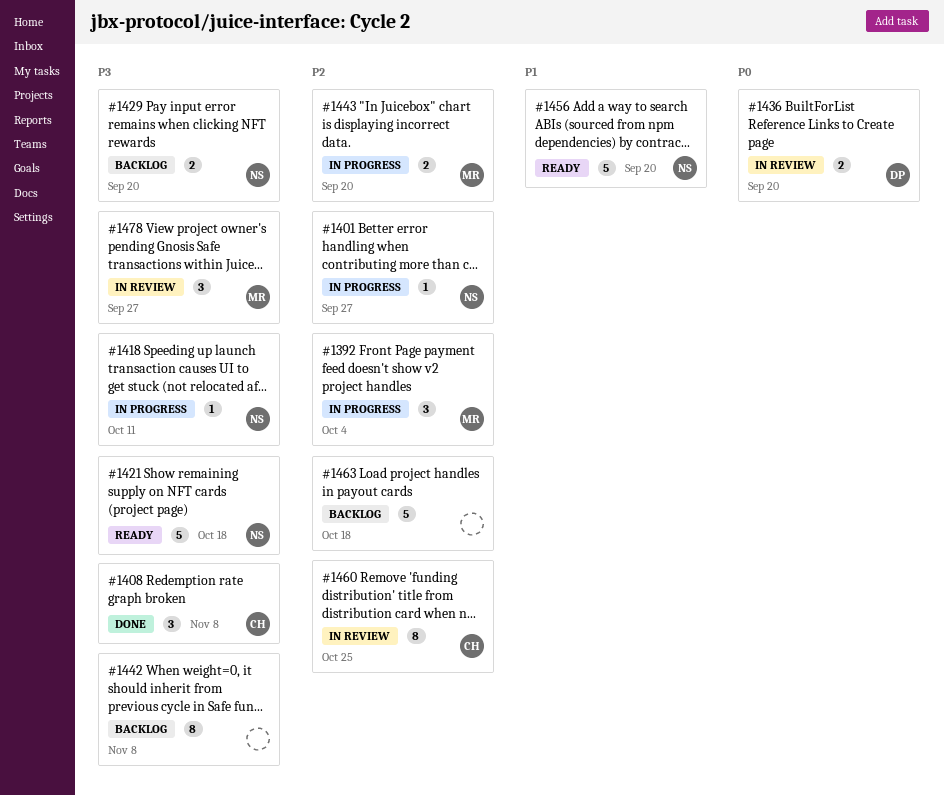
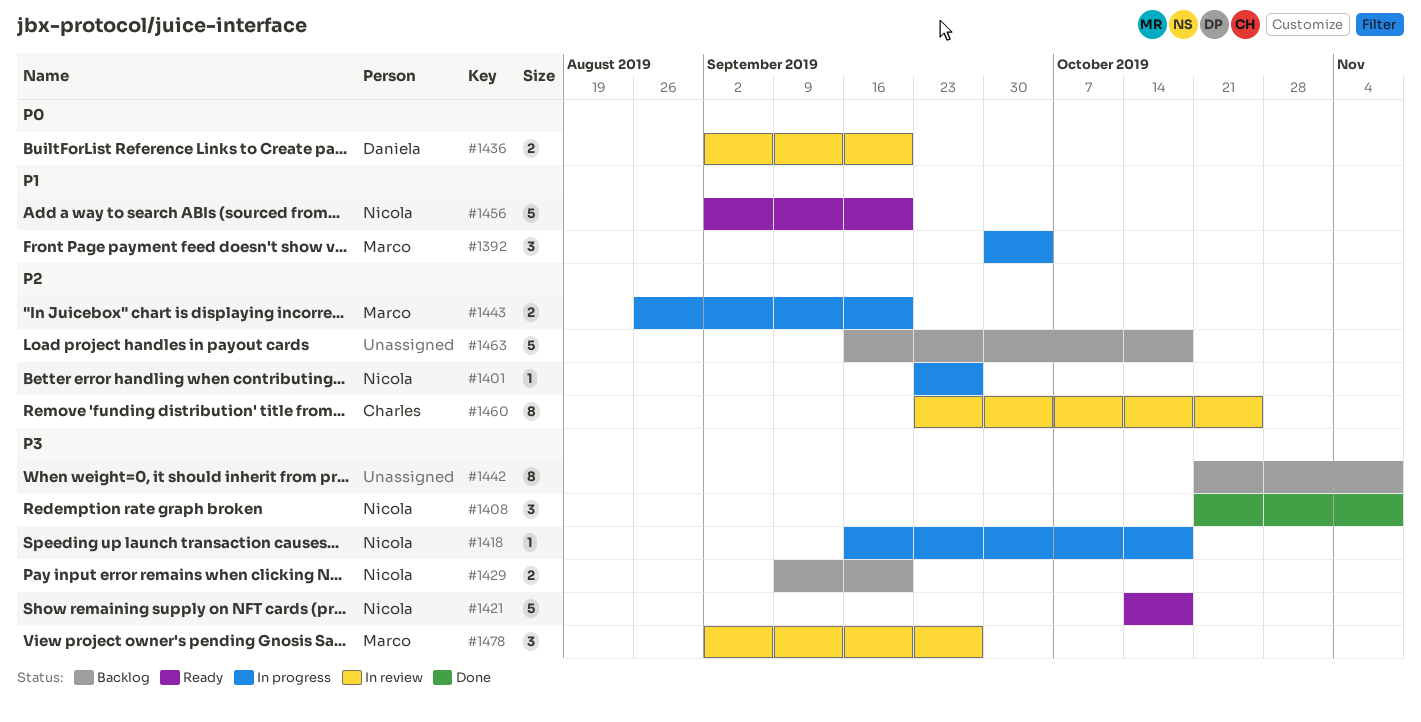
#1392, priority: P2 -> P1
#1408, owner: Charles -> Nicola
#1418, due: Oct 11 -> Oct 18

